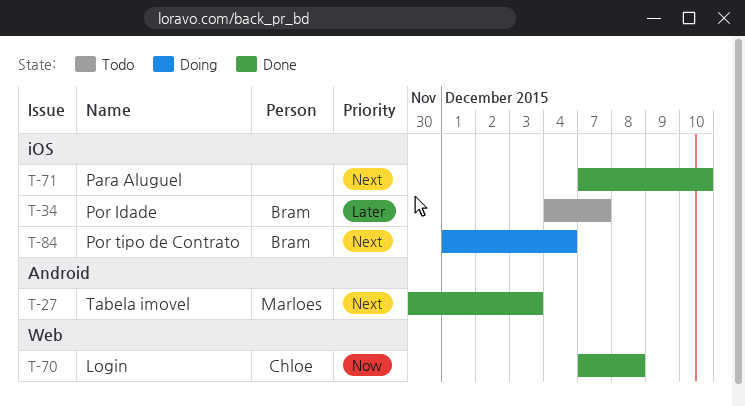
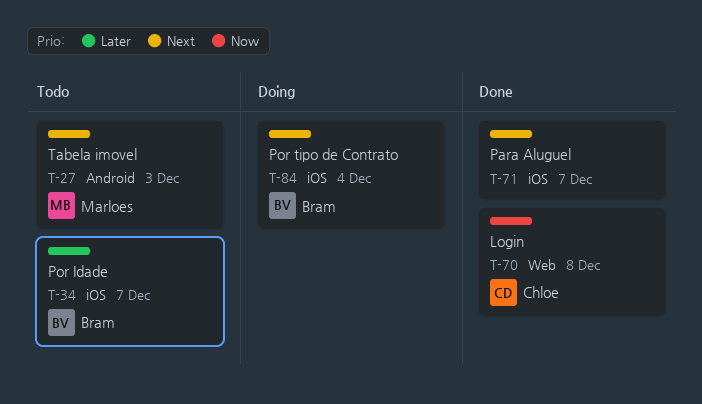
T-27, status: Done -> Todo
T-71, due: Dec 10 -> Dec 7

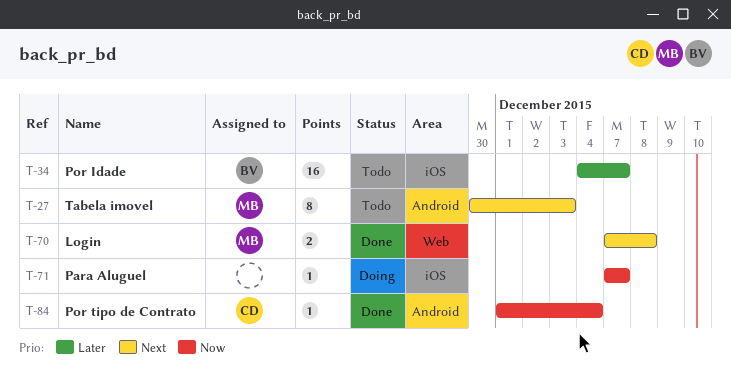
T-70, owner: Chloe -> Marloes
T-70, priority: Now -> Next
T-71, status: Done -> Doing
T-71, priority: Next -> Now
T-84, status: Doing -> Done
T-84, owner: Bram -> Chloe
T-84, priority: Next -> Now
T-84, label: iOS -> Android

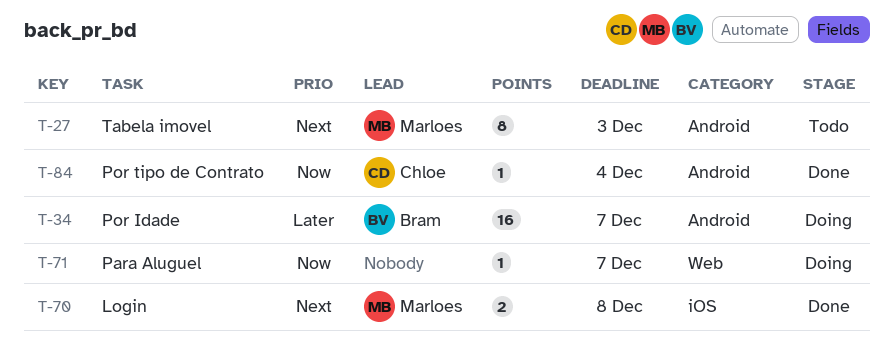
T-34, status: Todo -> Doing
T-34, label: iOS -> Android
T-70, label: Web -> iOS
T-71, label: iOS -> Web

